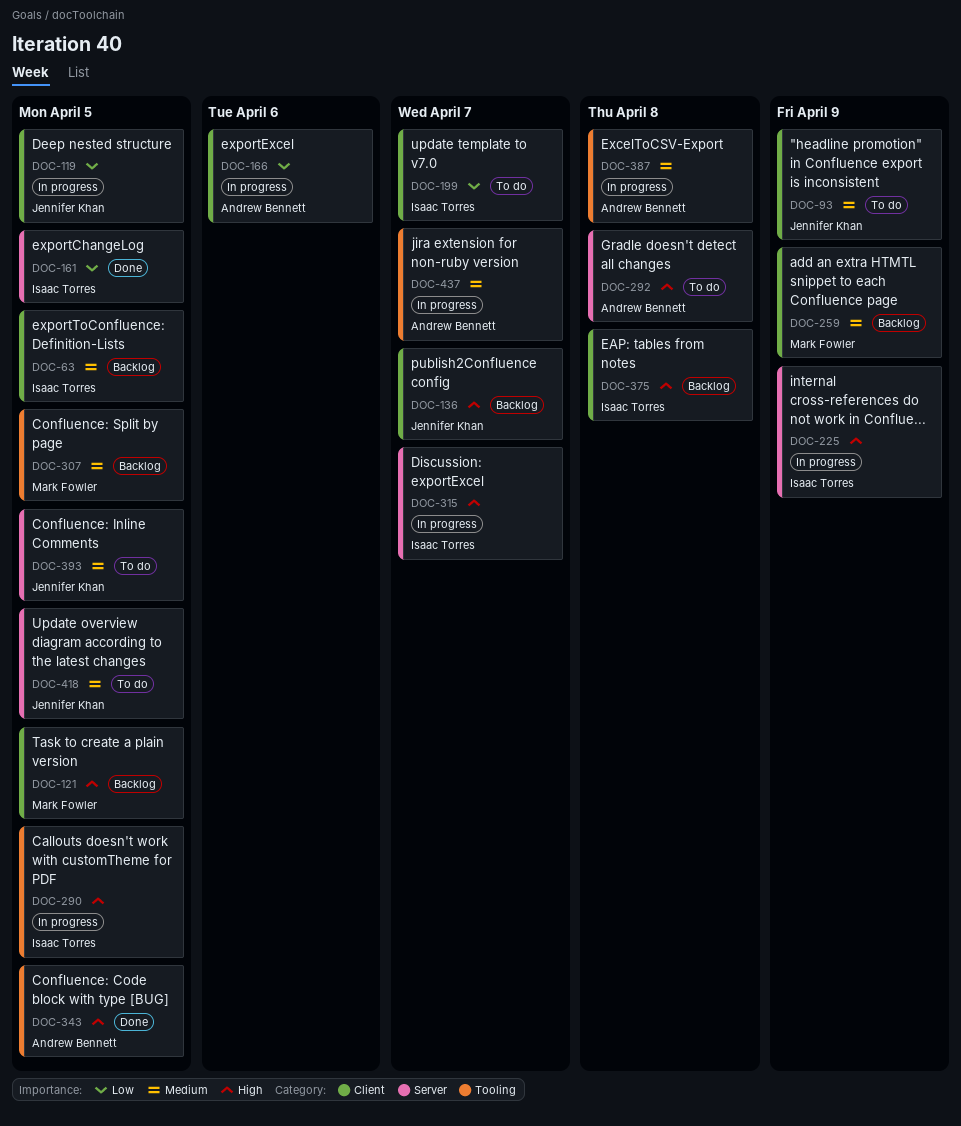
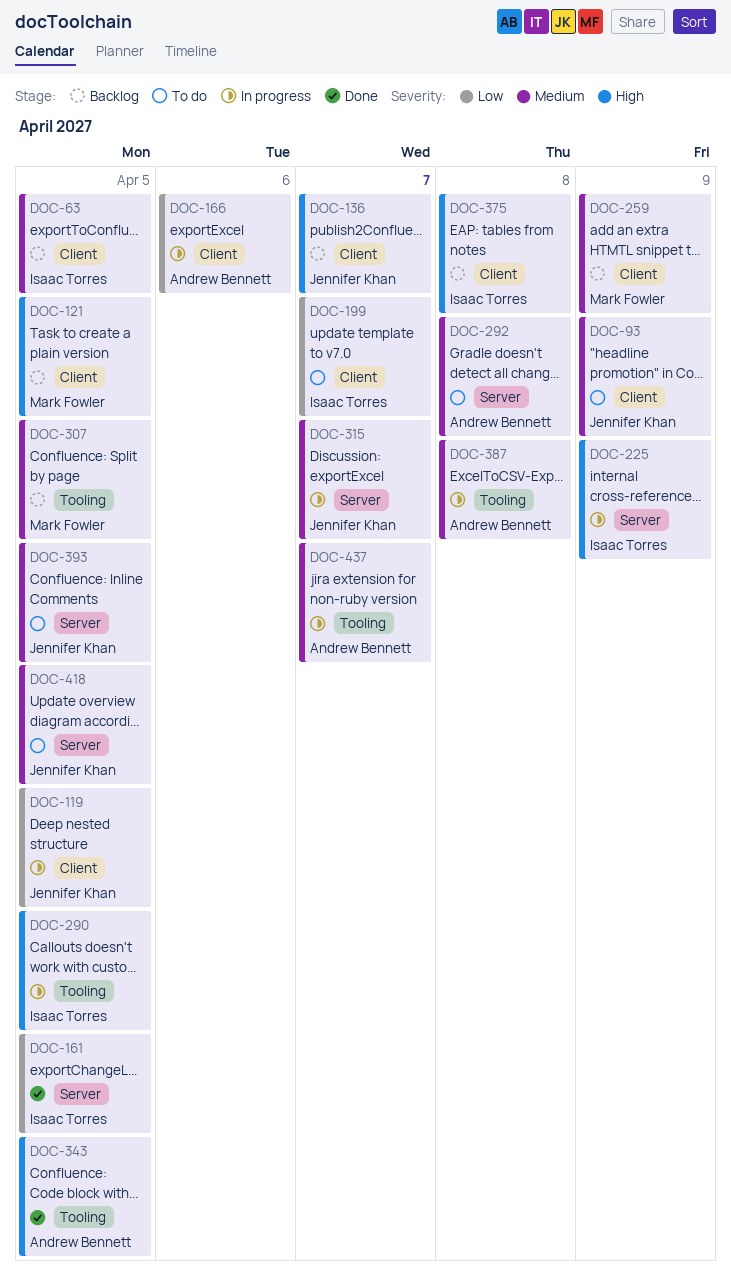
DOC-292, priority: High -> Medium
DOC-315, owner: Isaac Torres -> Jennifer Khan
DOC-315, priority: High -> Medium

